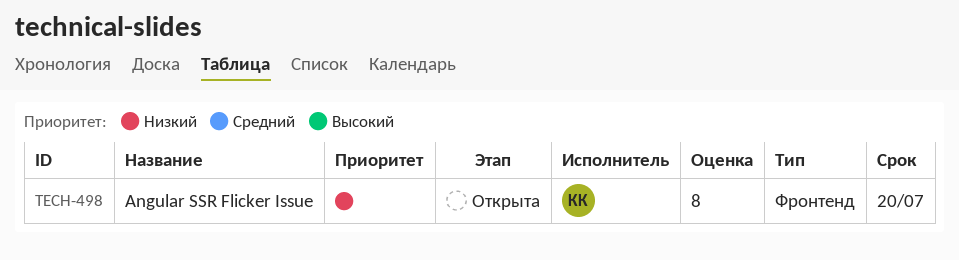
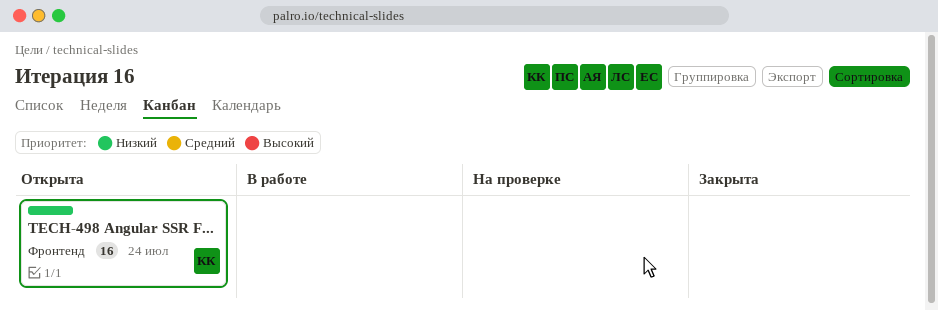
TECH-498, estimate: 8 -> 16
TECH-498, due: Jul 20 -> Jul 24

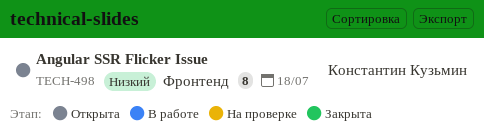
TECH-498, estimate: 16 -> 8
TECH-498, due: Jul 24 -> Jul 18

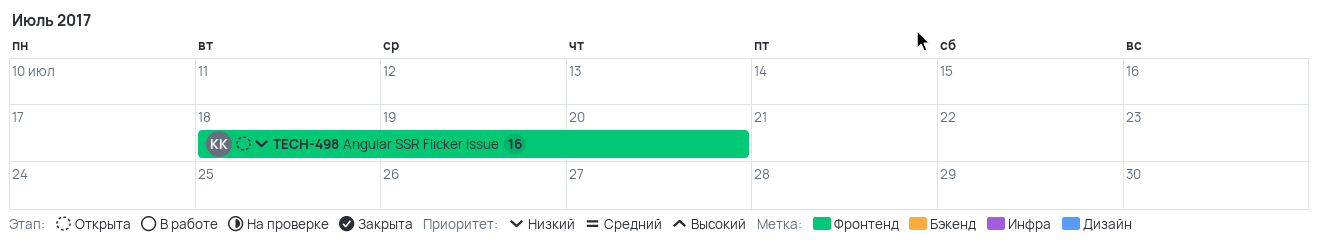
TECH-498, estimate: 8 -> 16
TECH-498, due: Jul 18 -> Jul 20

